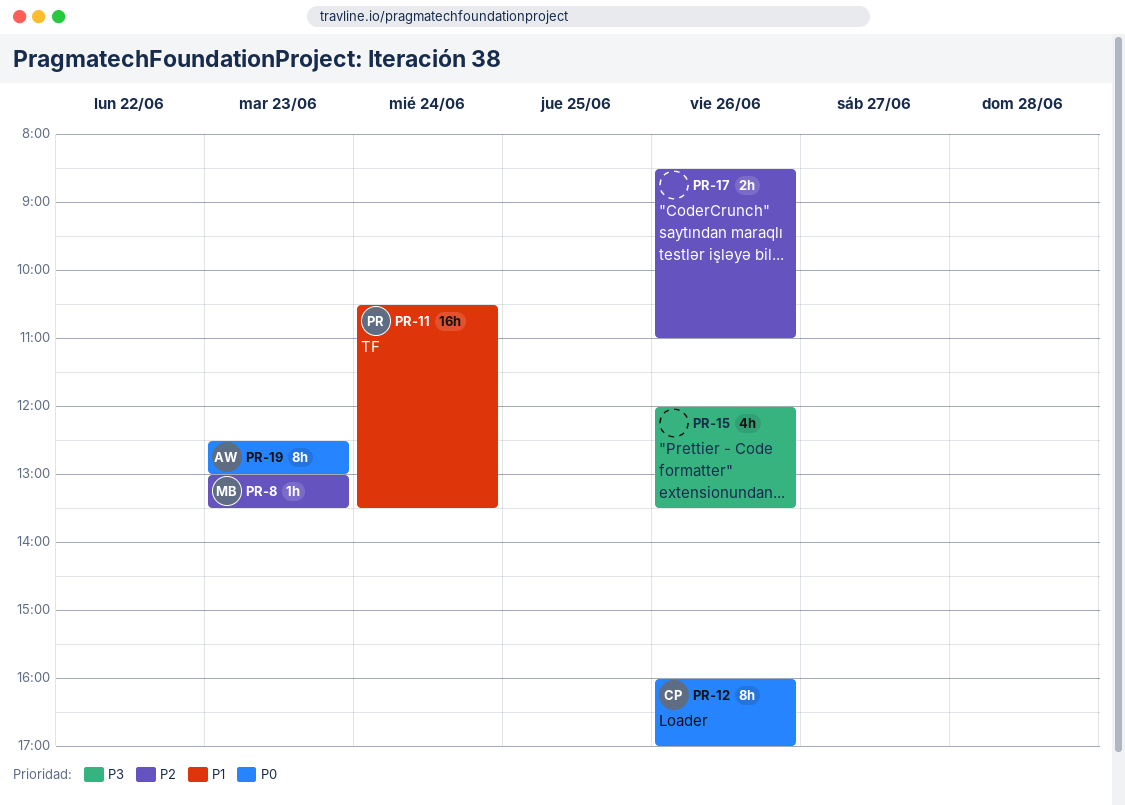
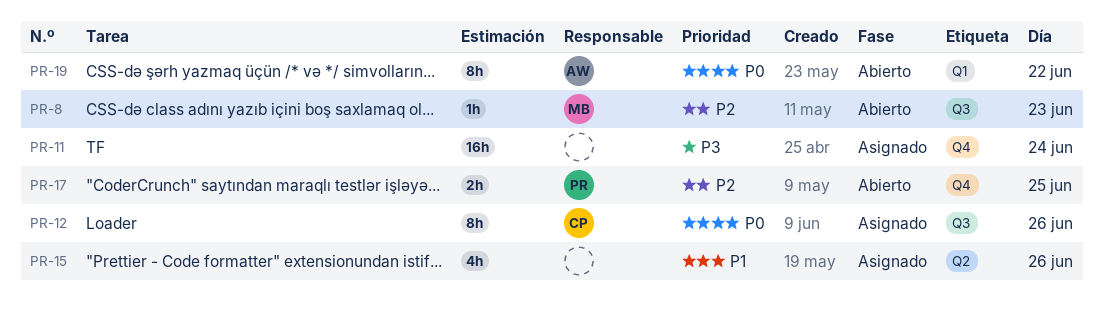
PR-11, owner: PR -> none
PR-11, priority: P1 -> P3
PR-15, priority: P3 -> P1
PR-17, owner: none -> PR
PR-17, day: Jun 26 -> Jun 25
PR-19, day: Jun 23 -> Jun 22

